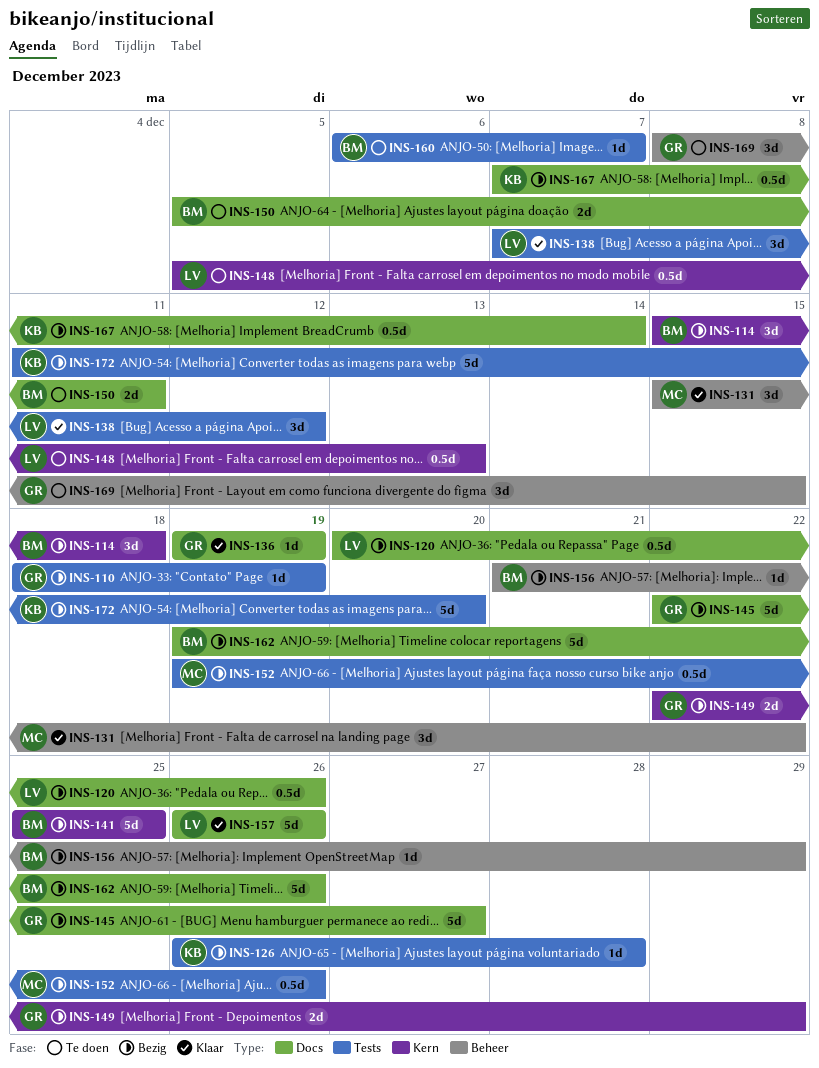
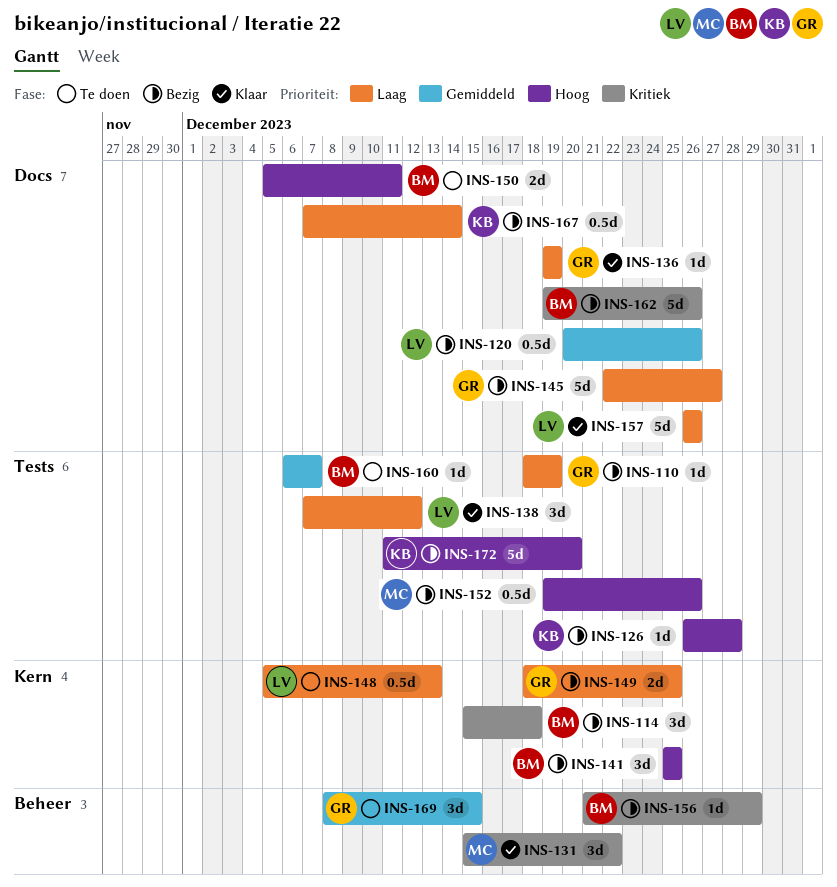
INS-141, estimate: 5d -> 3d
INS-149, start: Dec 22 -> Dec 18
INS-149, due: Dec 29 -> Dec 25

